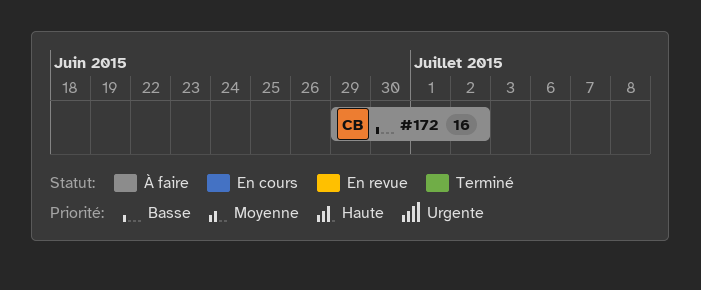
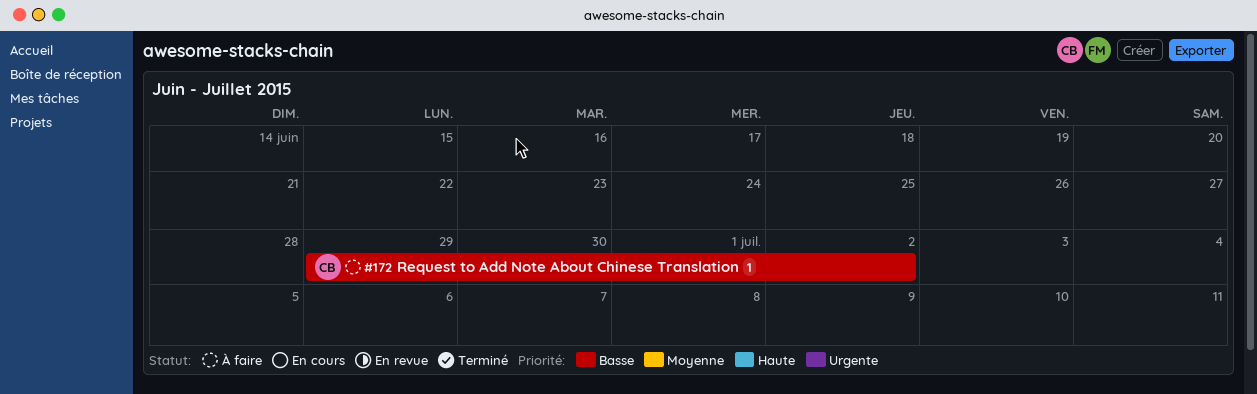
#172, estimate: 16 -> 1

